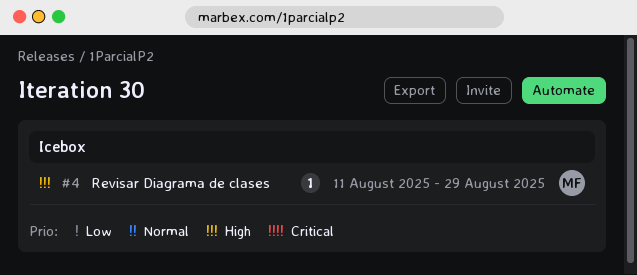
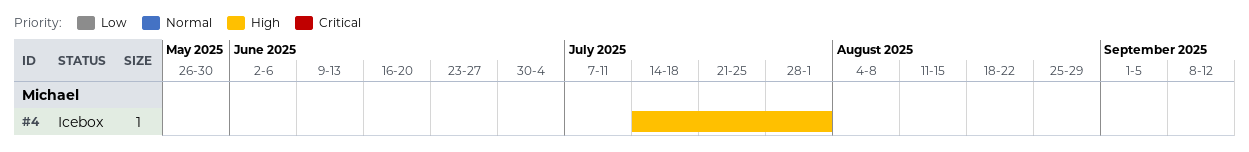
#4, start: Aug 11 -> Jul 14
#4, due: Aug 29 -> Aug 1

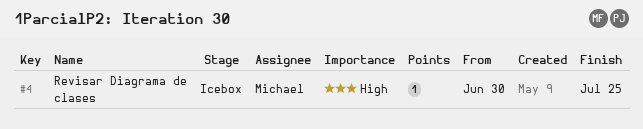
#4, start: Jul 14 -> Jun 30
#4, due: Aug 1 -> Jul 25

